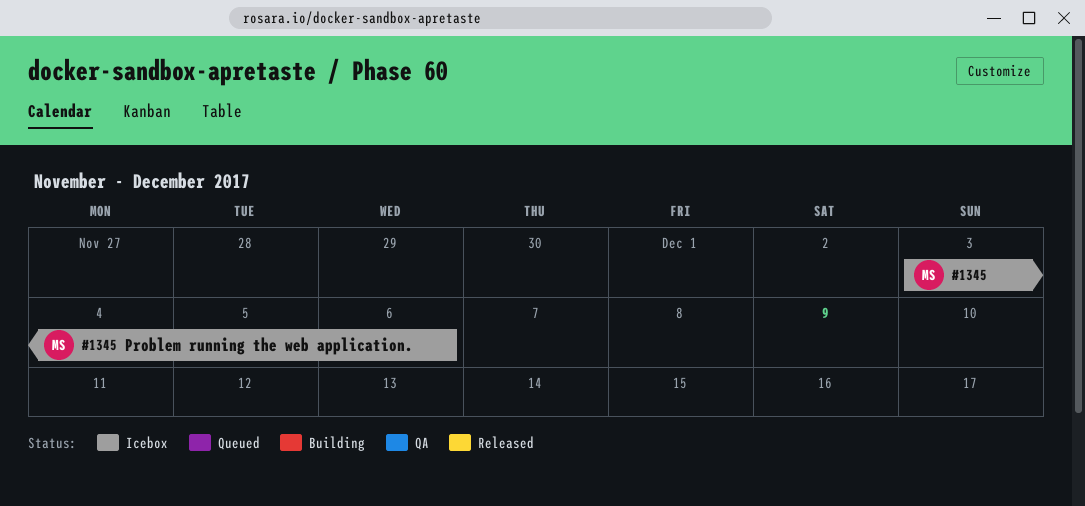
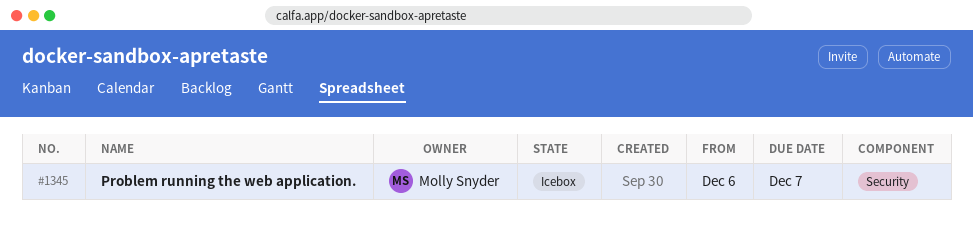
#1345, start: Dec 3 -> Dec 6
#1345, due: Dec 6 -> Dec 7

